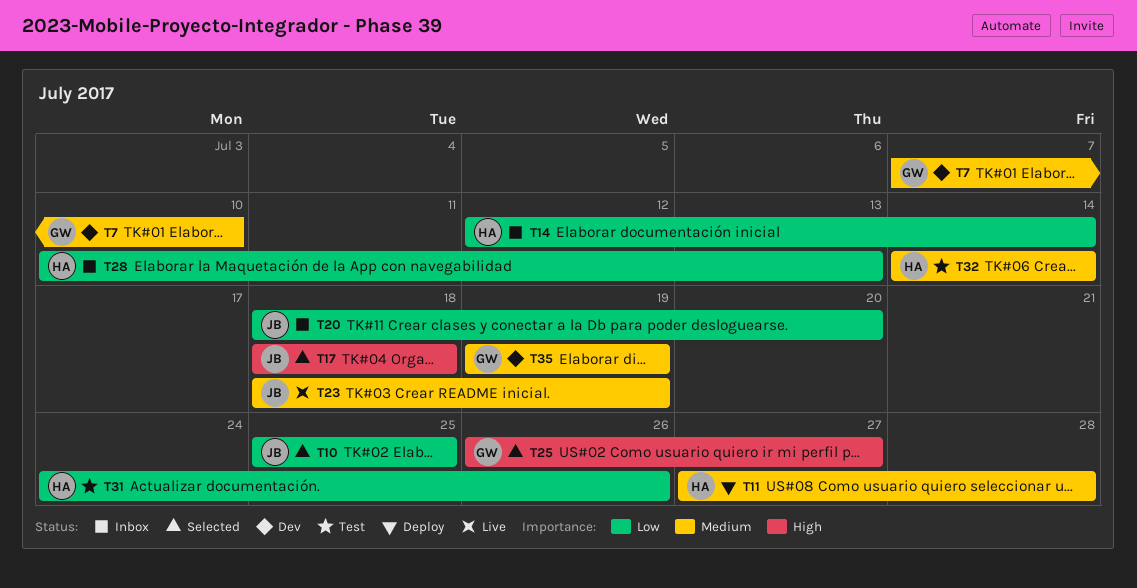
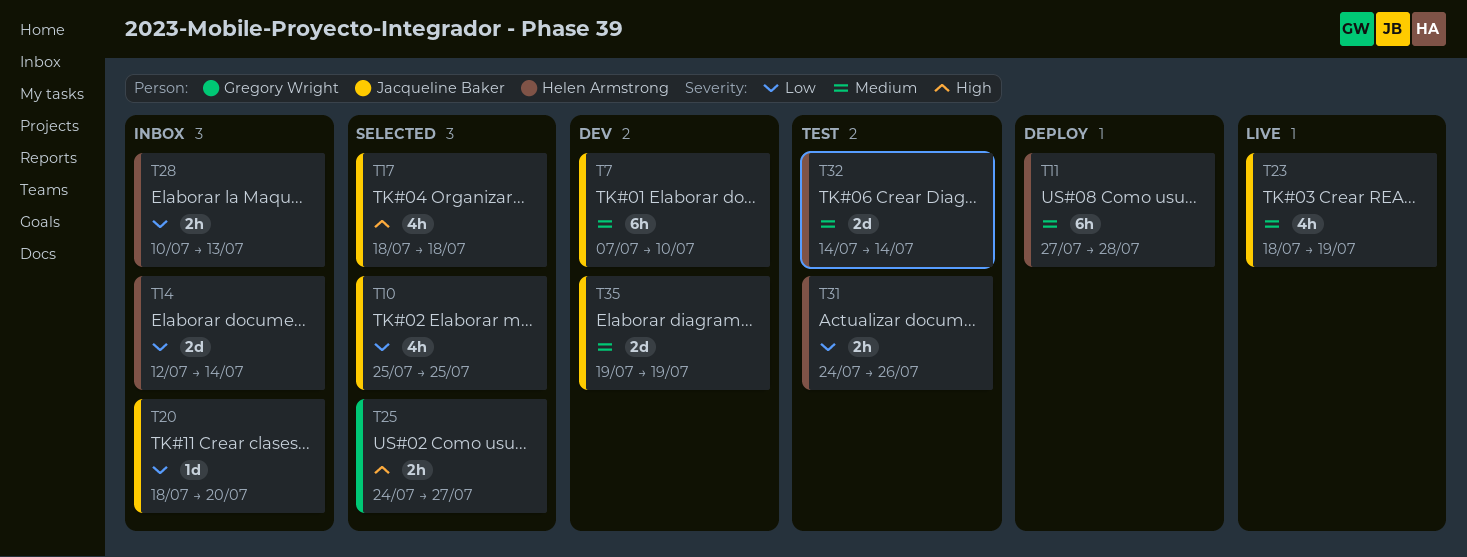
T7, owner: Gregory Wright -> Jacqueline Baker
T25, start: Jul 26 -> Jul 24
T35, owner: Gregory Wright -> Jacqueline Baker

